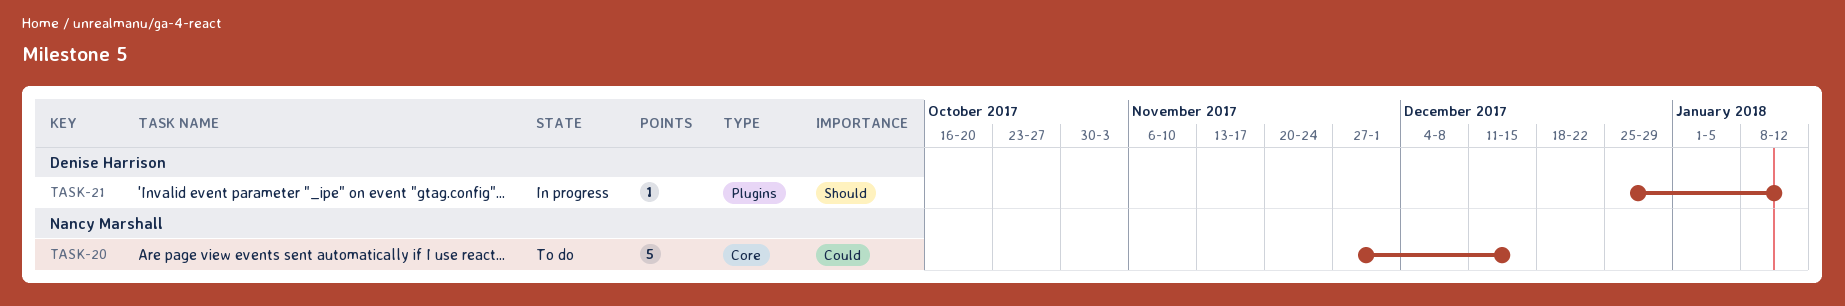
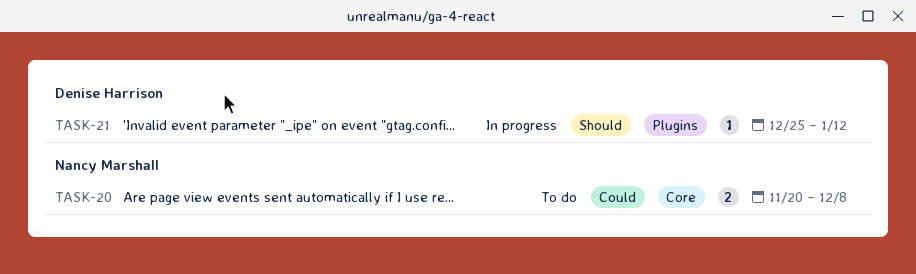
TASK-20, estimate: 5 -> 2
TASK-20, start: Nov 27 -> Nov 20
TASK-20, due: Dec 15 -> Dec 8

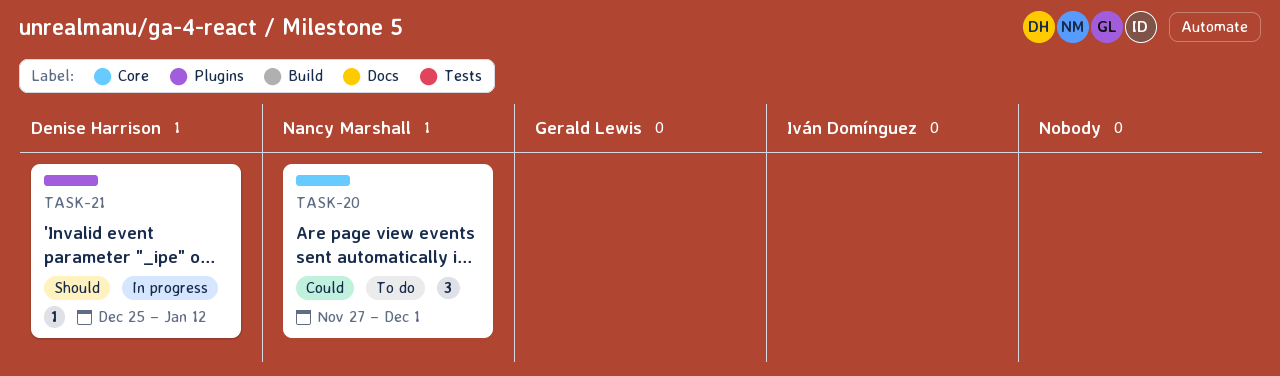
TASK-20, estimate: 2 -> 3
TASK-20, start: Nov 20 -> Nov 27
TASK-20, due: Dec 8 -> Dec 1

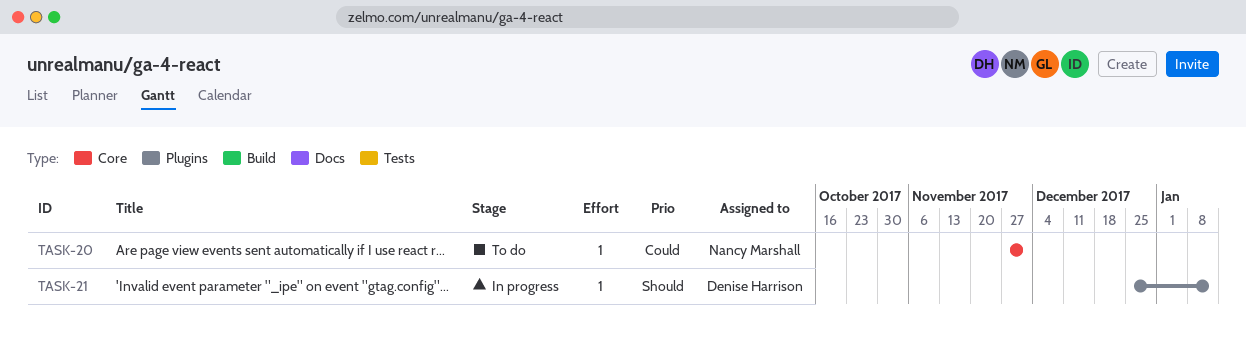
TASK-20, estimate: 3 -> 1

